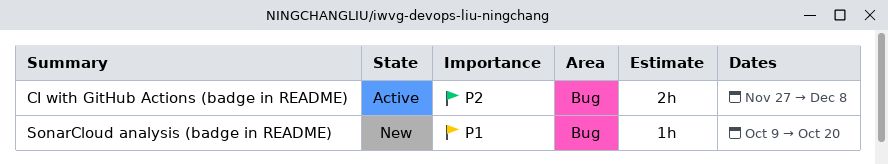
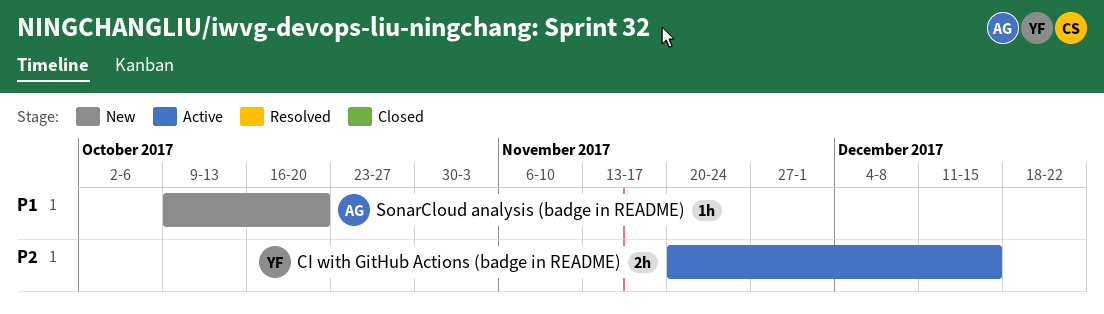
CI with GitHub Actions (badge in README), start: Nov 27 -> Nov 20
CI with GitHub Actions (badge in README), due: Dec 8 -> Dec 15

